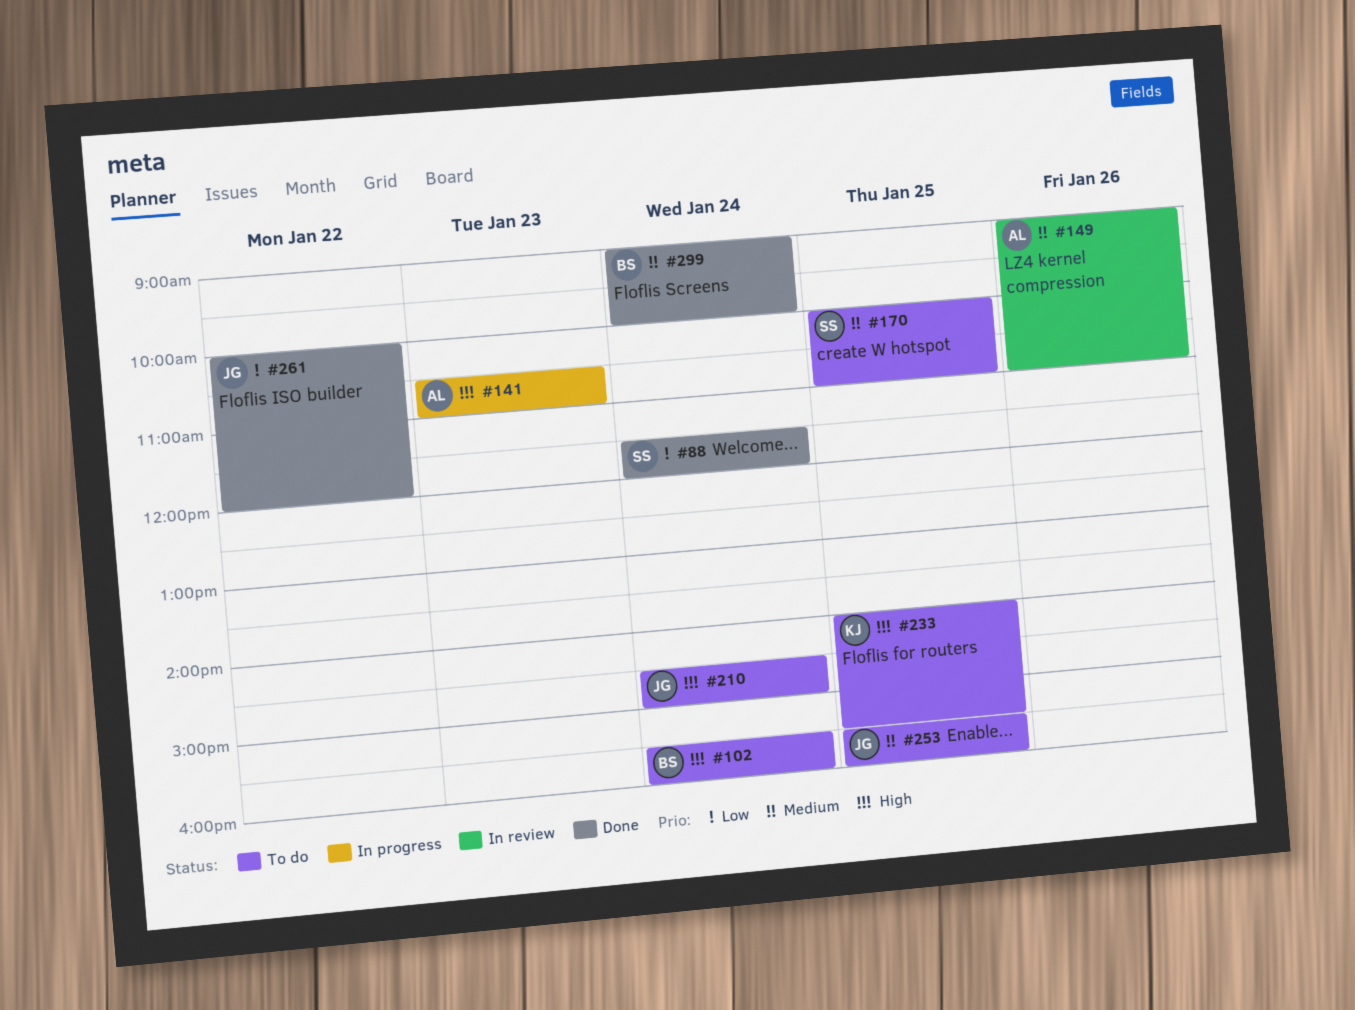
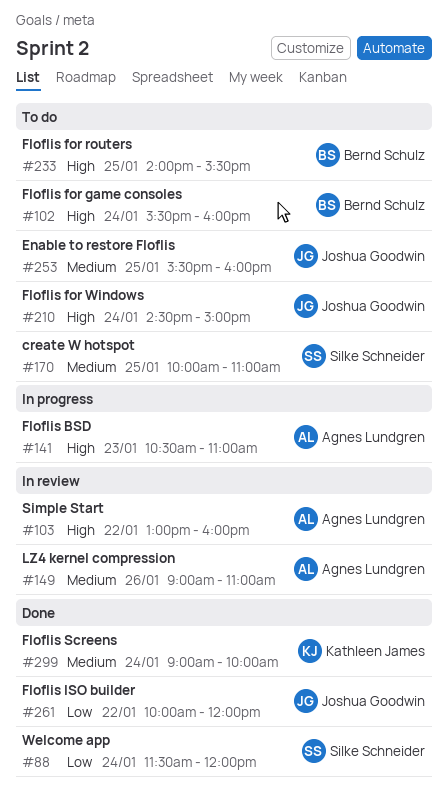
#103: none -> present
#233, owner: Kathleen James -> Bernd Schulz
#299, owner: Bernd Schulz -> Kathleen James

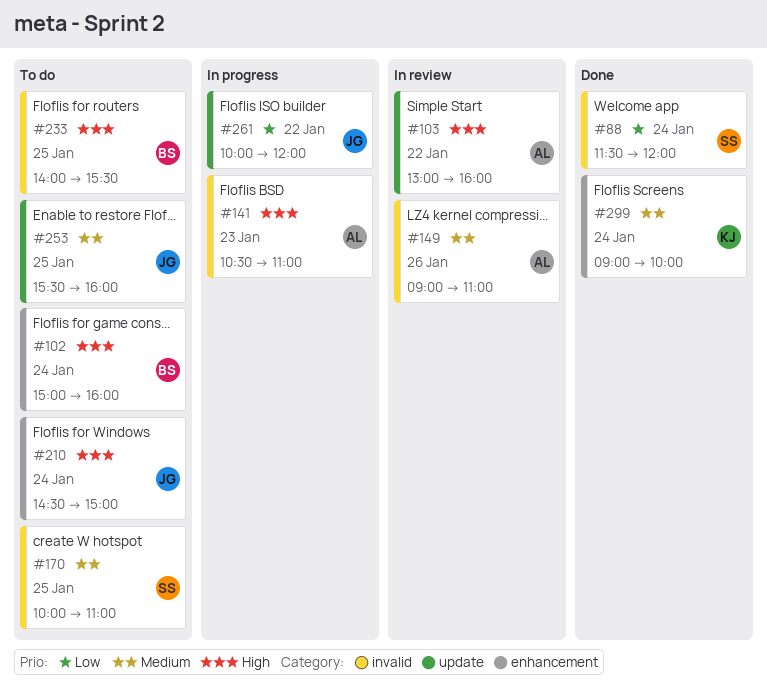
#102, begins: 15:30 -> 15:00
#261, status: Done -> In progress

